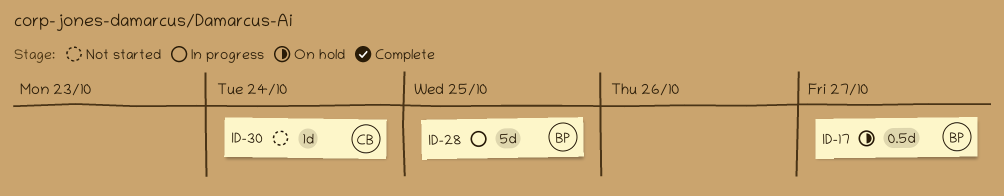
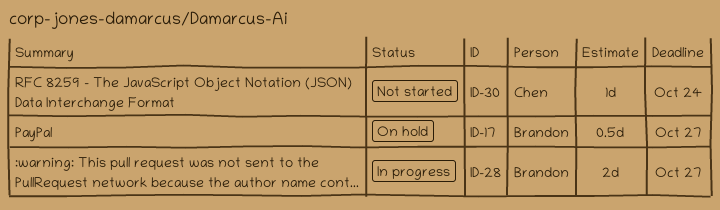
ID-28, estimate: 5d -> 2d
ID-28, due: Oct 25 -> Oct 27

